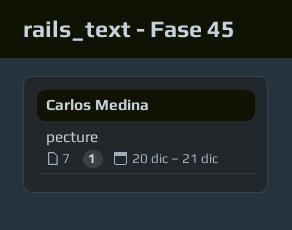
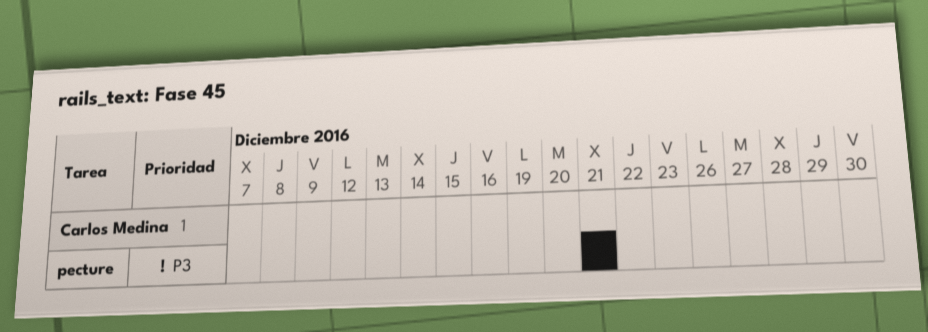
pecture, start: Dec 20 -> Dec 21

